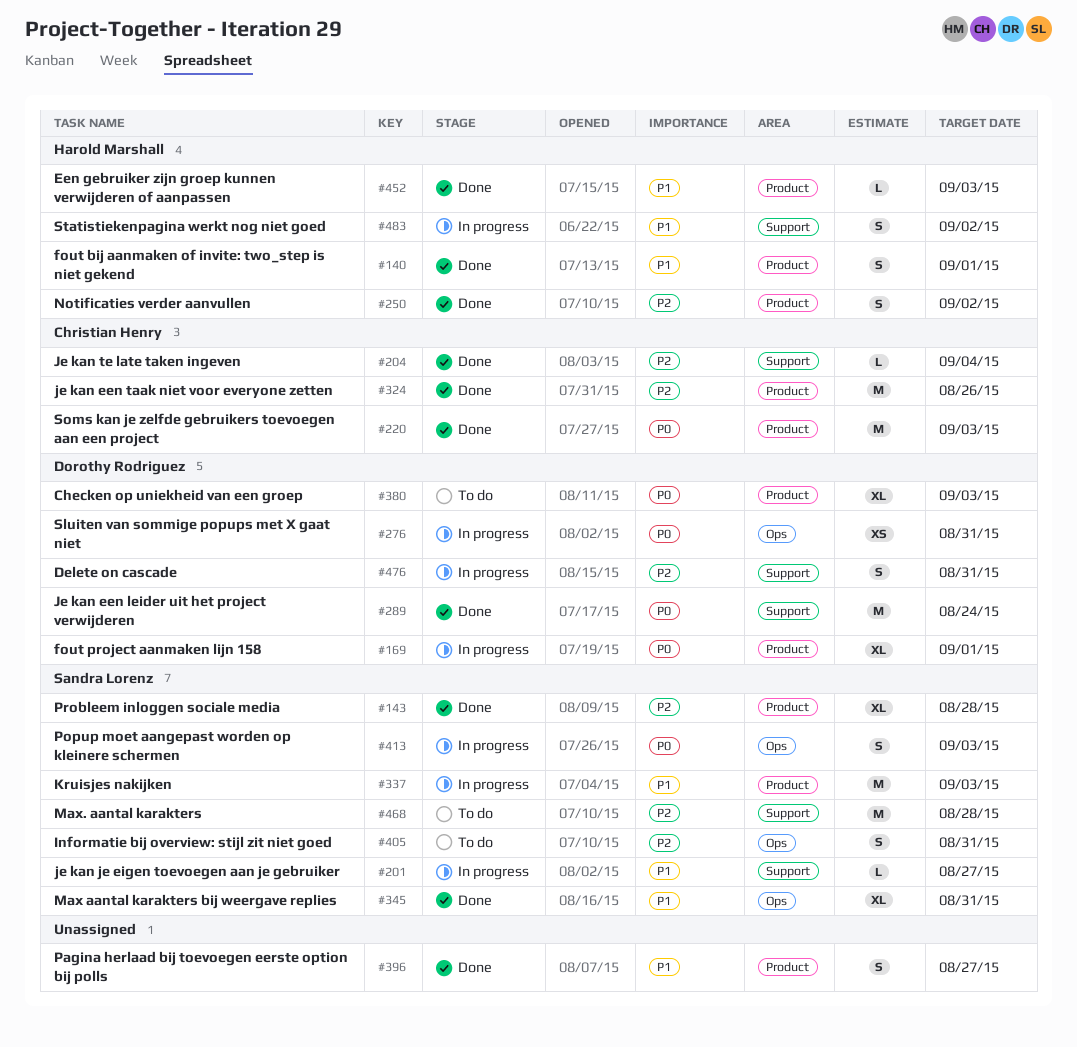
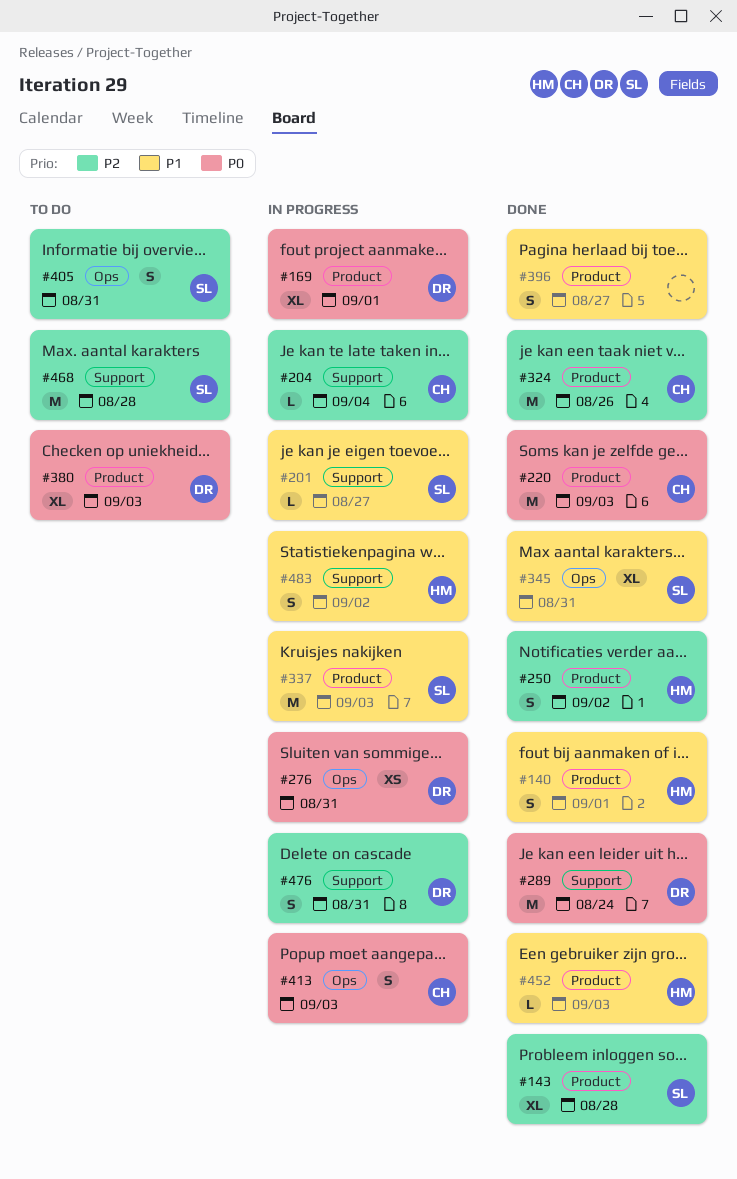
#204, status: Done -> In progress
#413, owner: Sandra Lorenz -> Christian Henry

